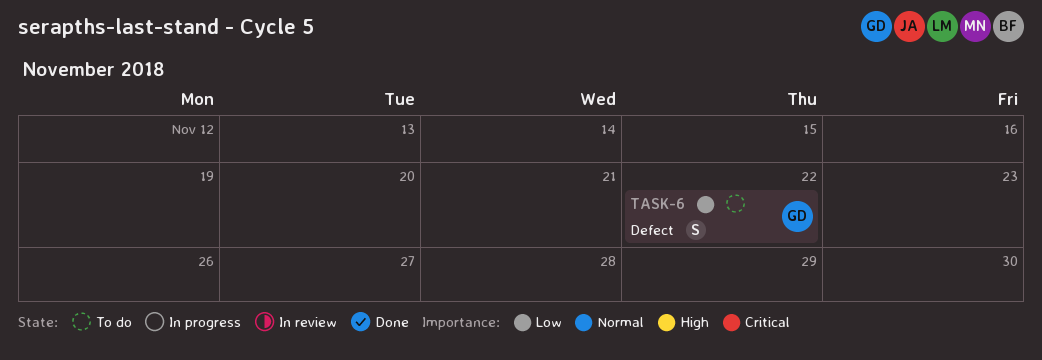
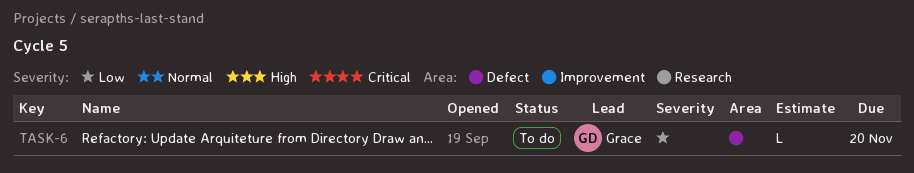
TASK-6, estimate: S -> L
TASK-6, due: Nov 22 -> Nov 20

